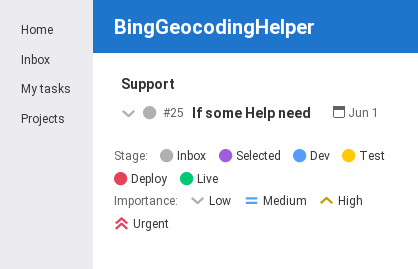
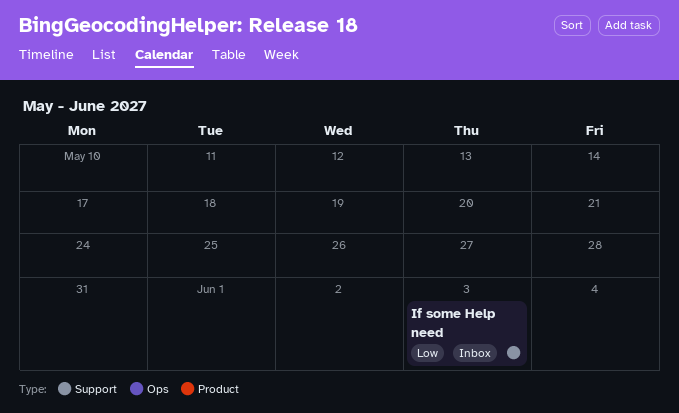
If some Help need, due: Jun 1 -> Jun 3

